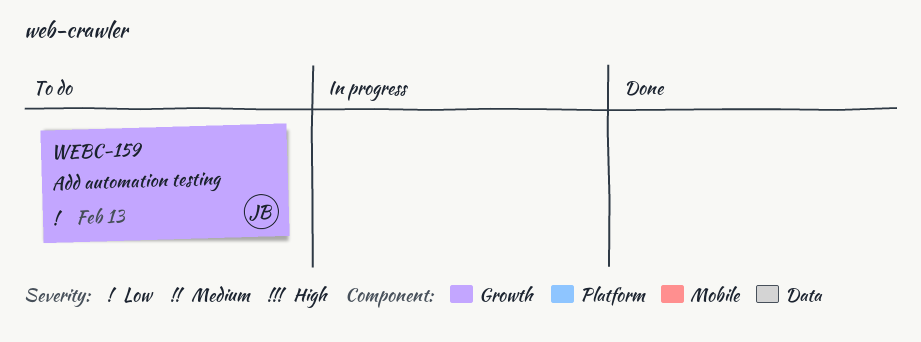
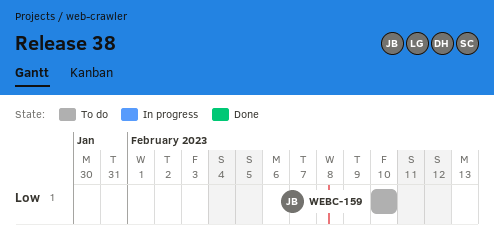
WEBC-159, due: Feb 13 -> Feb 10

